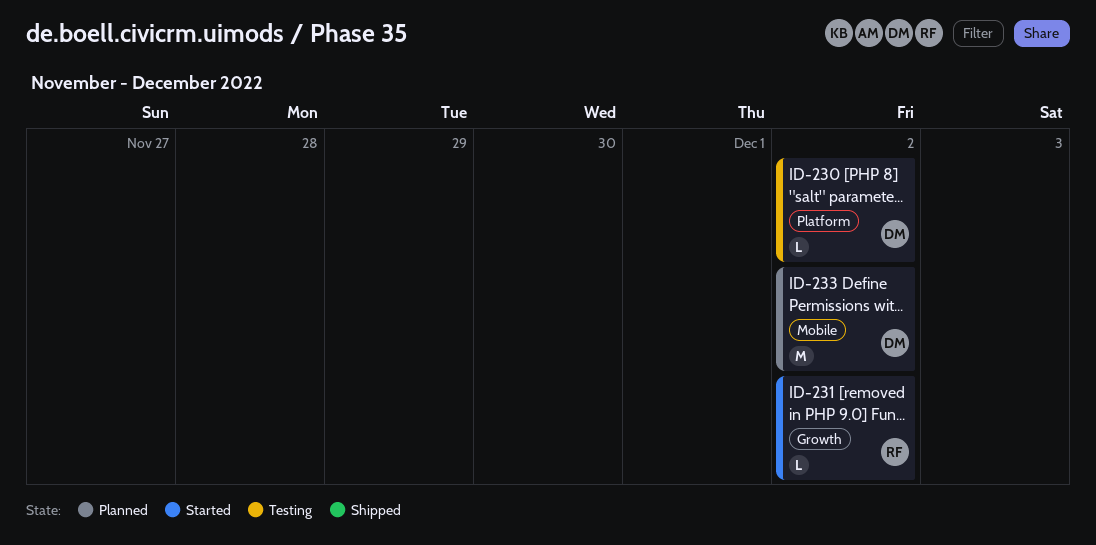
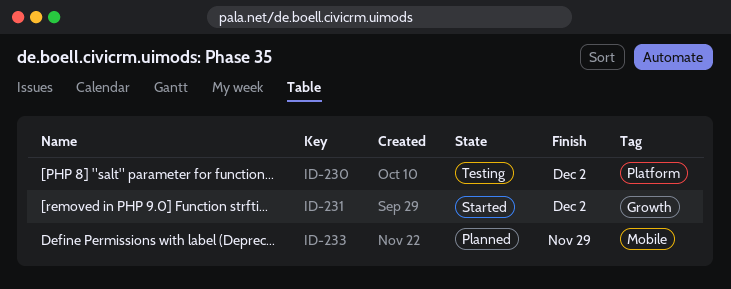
ID-233, due: Dec 2 -> Nov 29

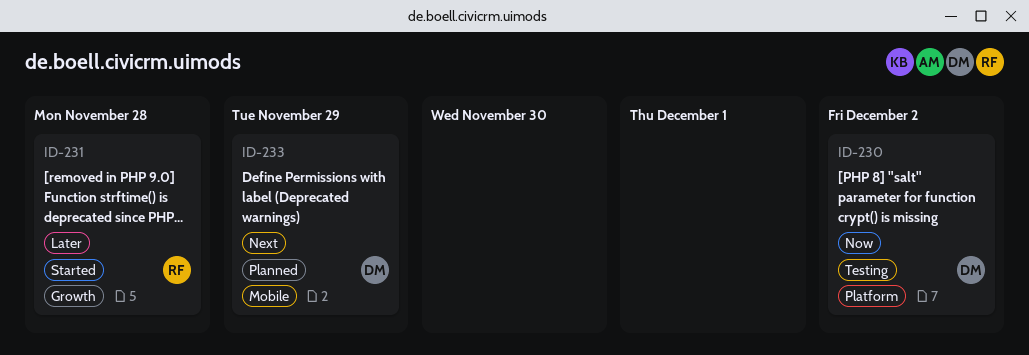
ID-231, due: Dec 2 -> Nov 28

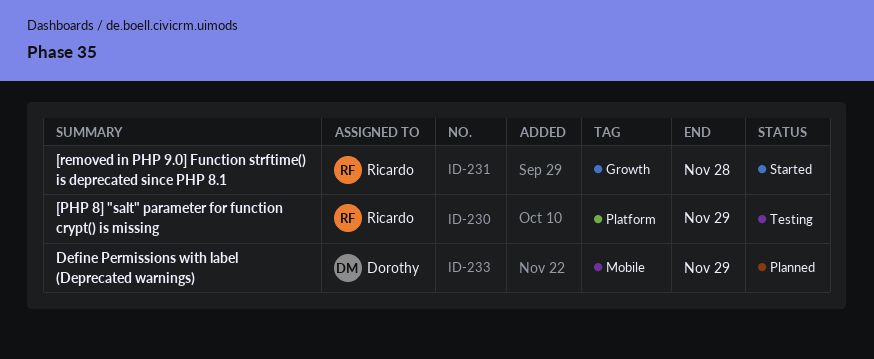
ID-230, owner: Dorothy -> Ricardo
ID-230, due: Dec 2 -> Nov 29

